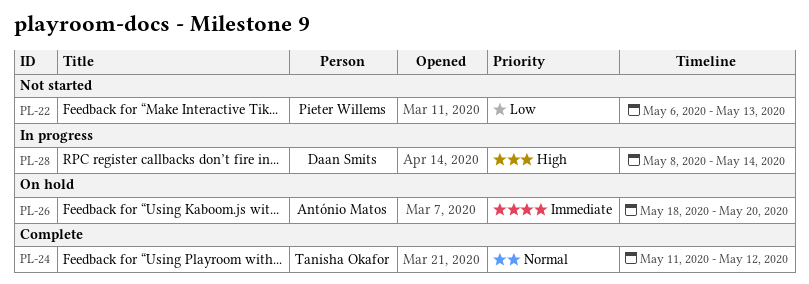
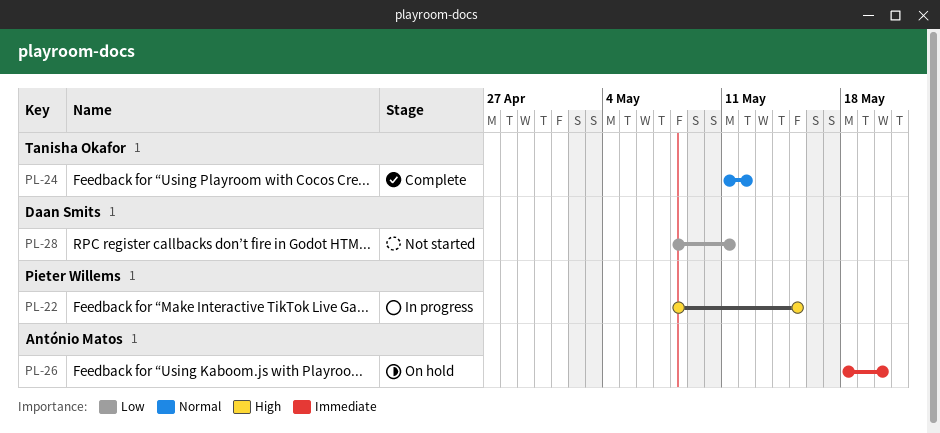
PL-22, status: Not started -> In progress
PL-22, priority: Low -> High
PL-22, start: May 6 -> May 8
PL-22, due: May 13 -> May 15
PL-28, status: In progress -> Not started
PL-28, priority: High -> Low
PL-28, due: May 14 -> May 11

